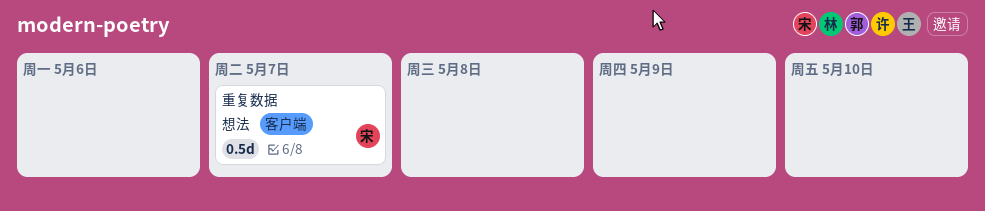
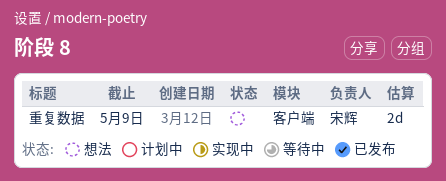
重复数据, estimate: 0.5d -> 2d
重复数据, due: May 7 -> May 9

